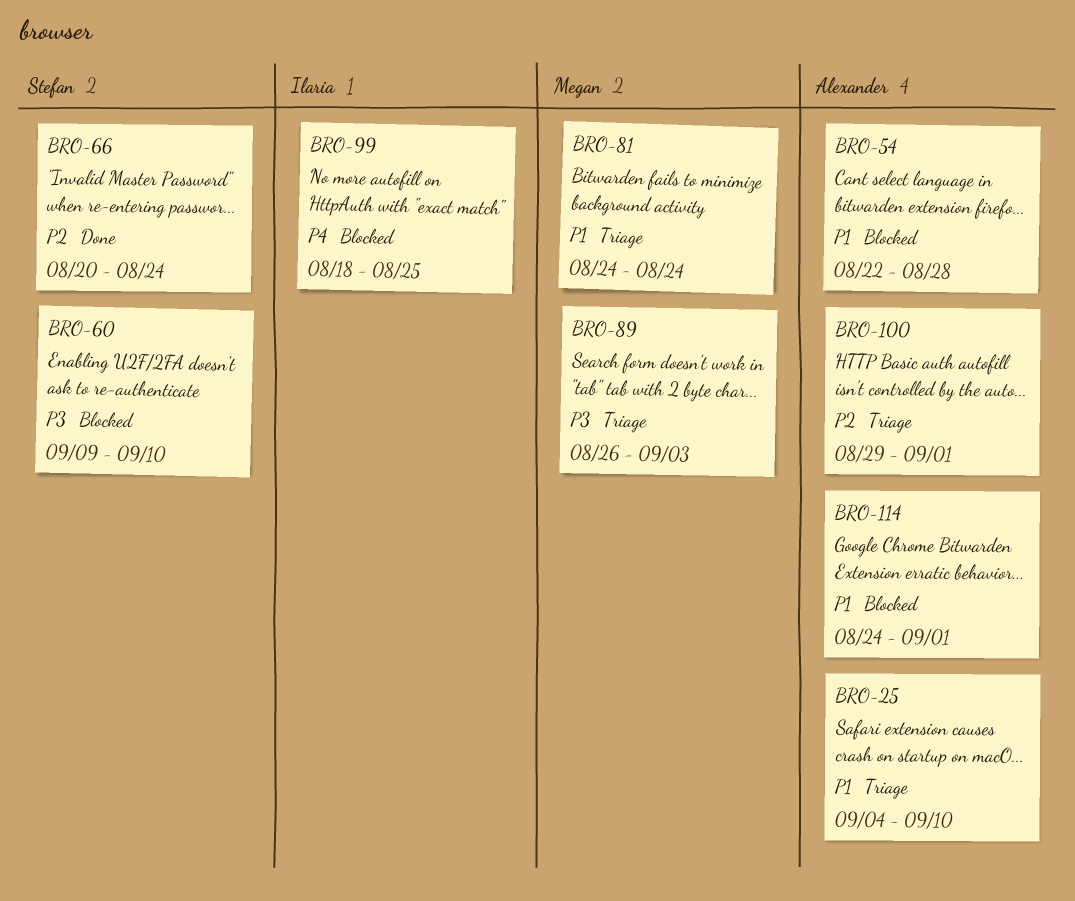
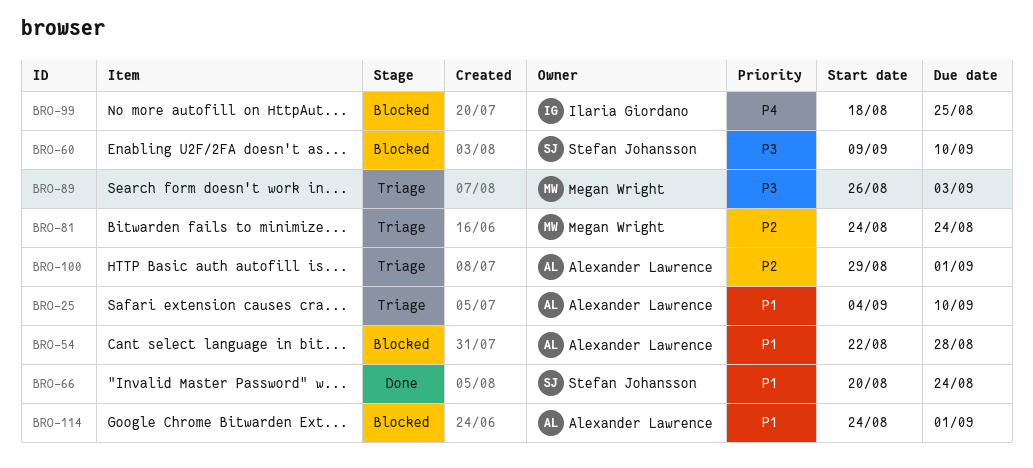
BRO-66, priority: P2 -> P1
BRO-81, priority: P1 -> P2

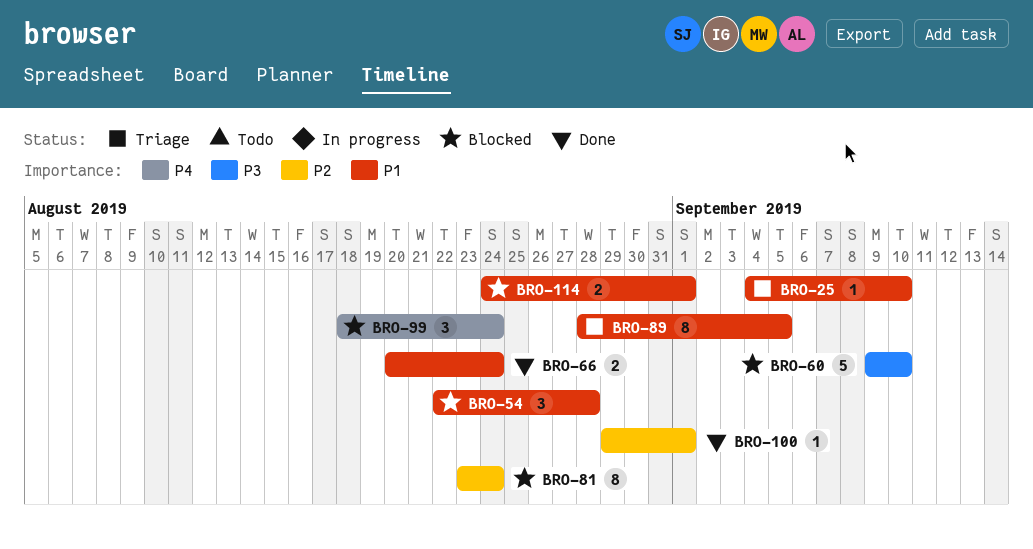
BRO-81, status: Triage -> Blocked
BRO-81, start: Aug 24 -> Aug 23
BRO-89, priority: P3 -> P1
BRO-89, start: Aug 26 -> Aug 28
BRO-89, due: Sep 3 -> Sep 5
BRO-99, due: Aug 25 -> Aug 24
BRO-100, status: Triage -> Done

